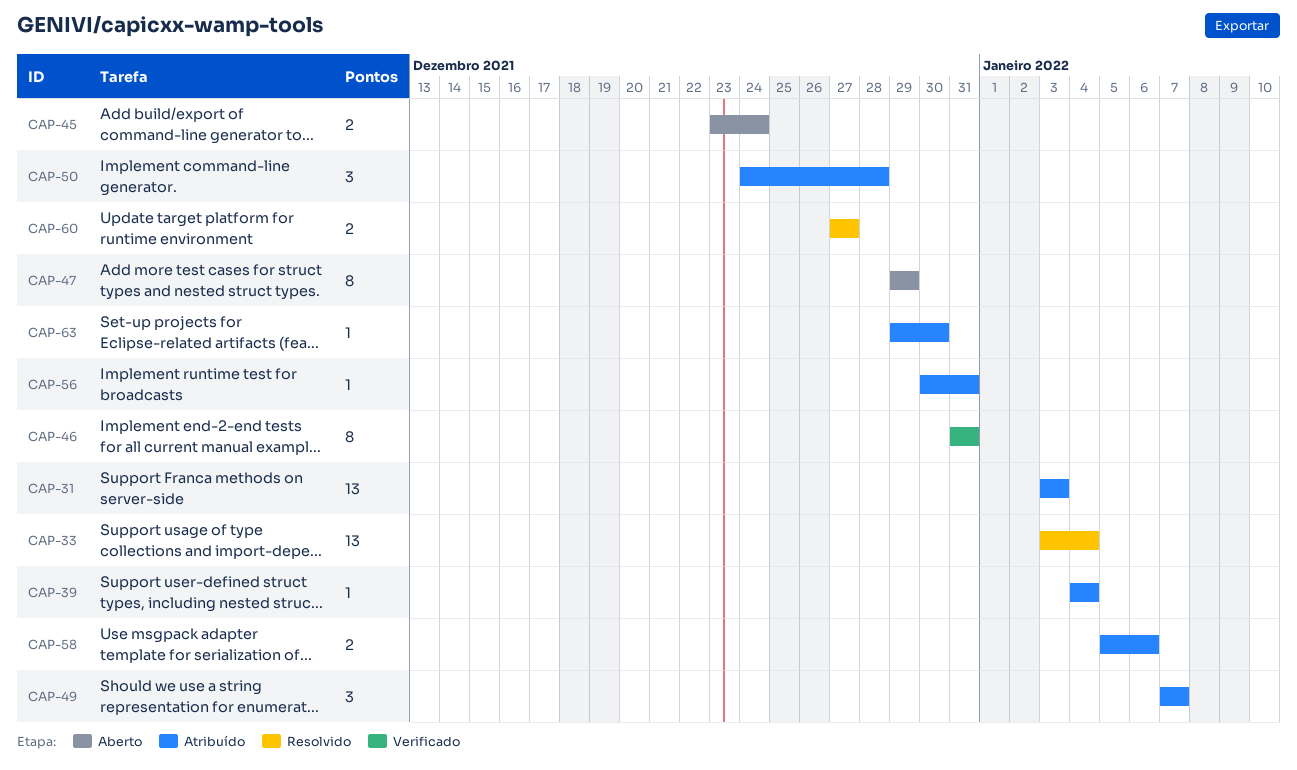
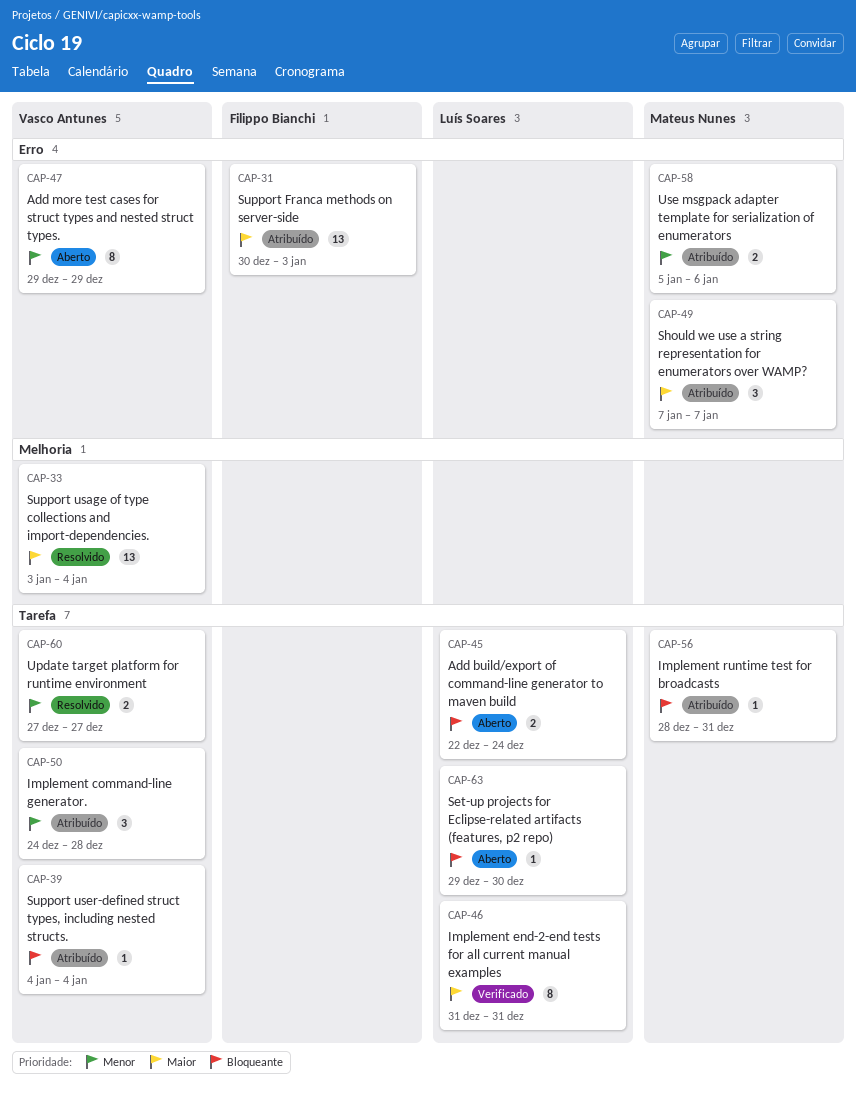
CAP-31, start: Jan 3 -> Dec 30
CAP-45, start: Dec 23 -> Dec 22
CAP-56, start: Dec 30 -> Dec 28
CAP-63, status: Atribuído -> Aberto

